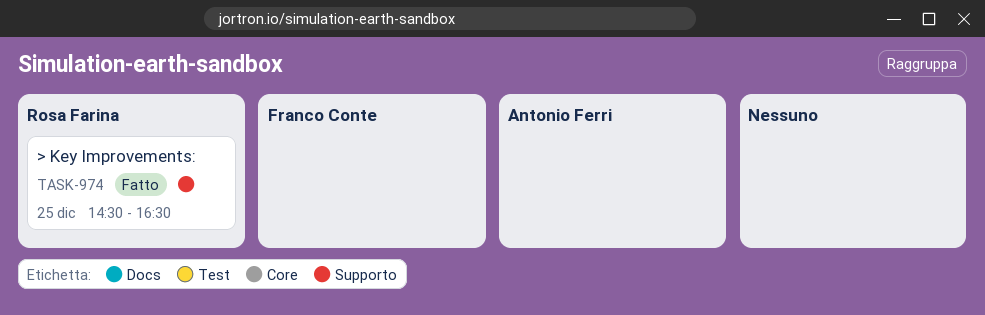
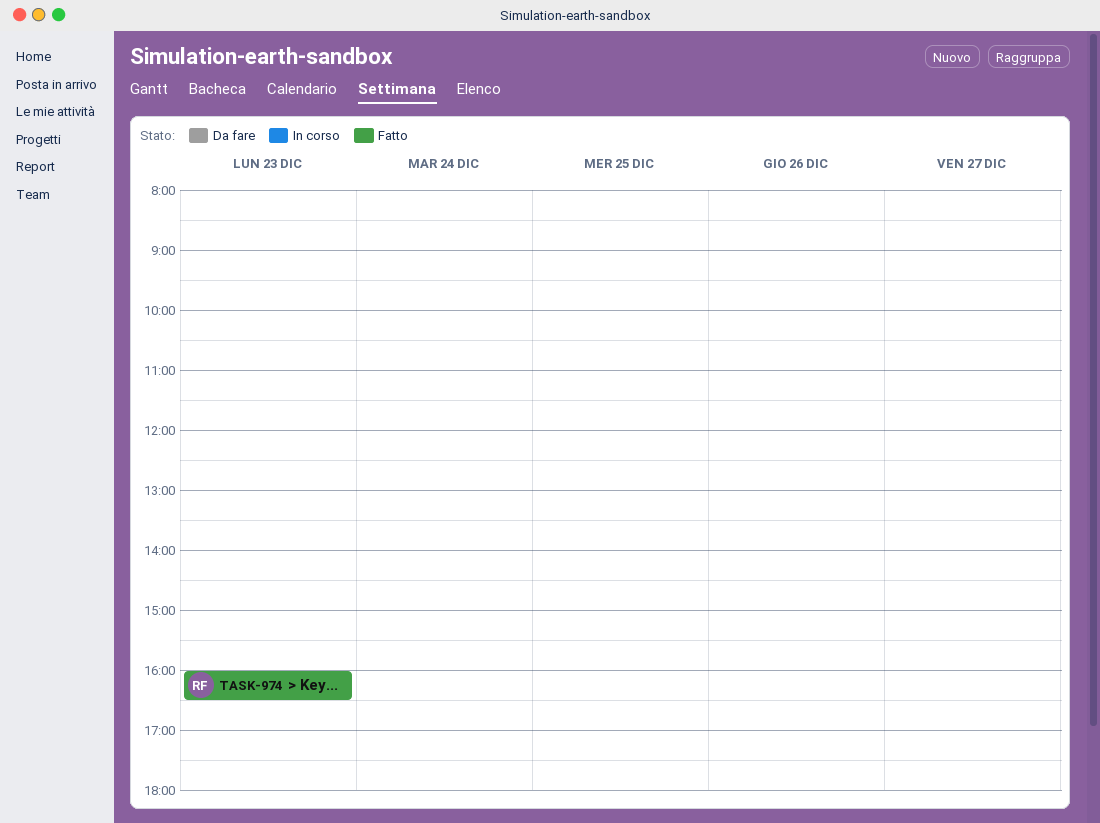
TASK-974, day: Dec 25 -> Dec 23
TASK-974, begins: 14:30 -> 16:00

